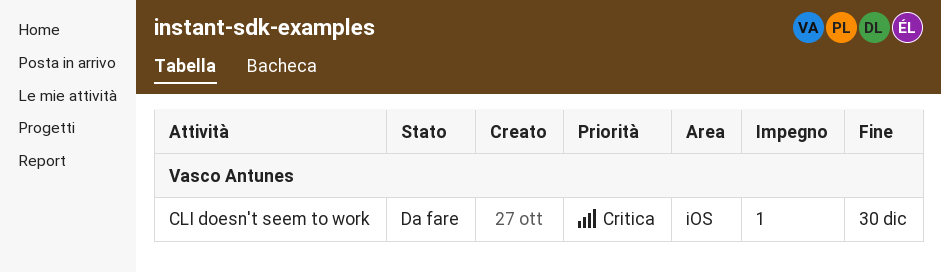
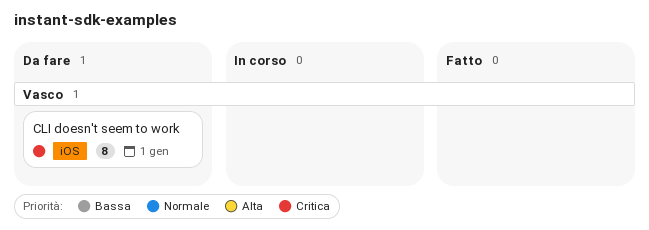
CLI doesn't seem to work, estimate: 1 -> 8
CLI doesn't seem to work, due: Dec 30 -> Jan 1

